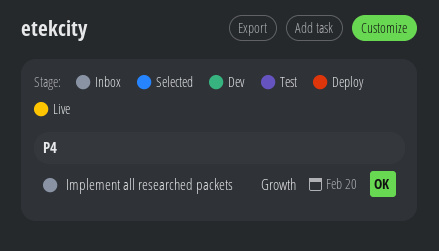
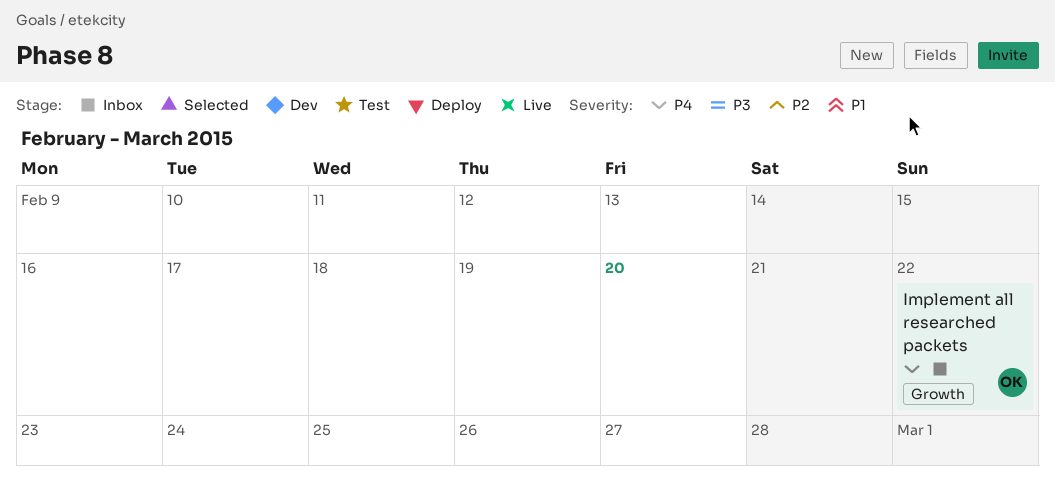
Implement all researched packets, due: Feb 20 -> Feb 22

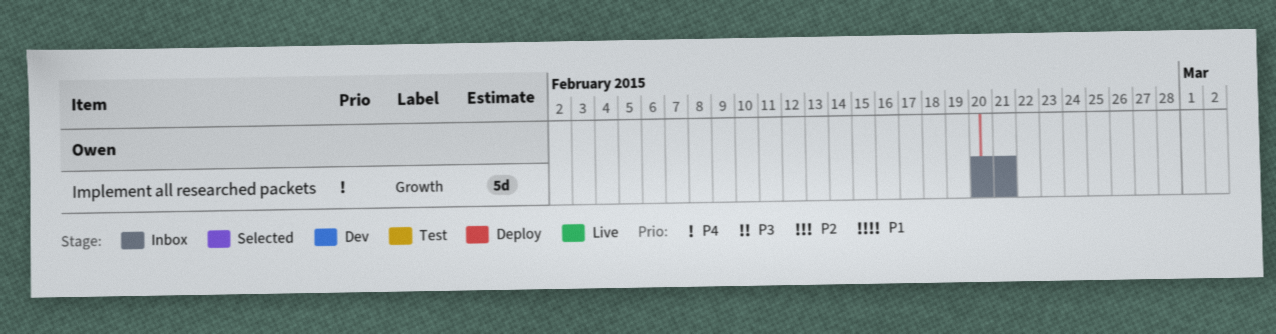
Implement all researched packets, due: Feb 22 -> Feb 21

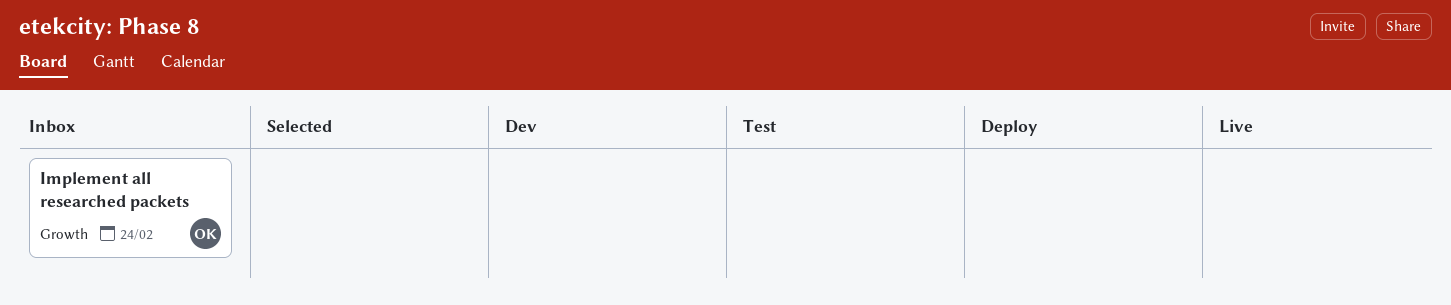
Implement all researched packets, due: Feb 21 -> Feb 24

